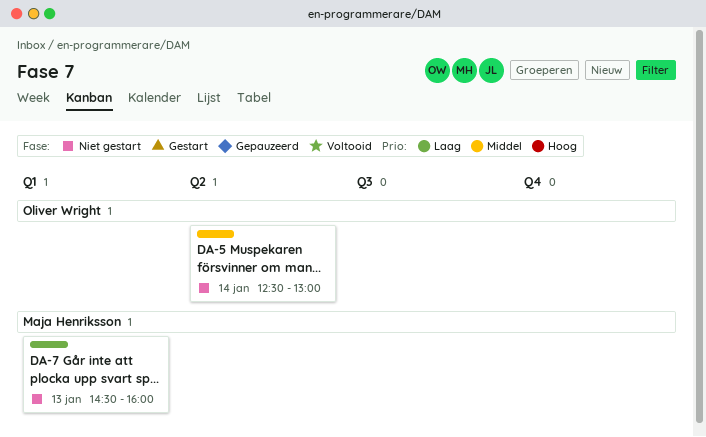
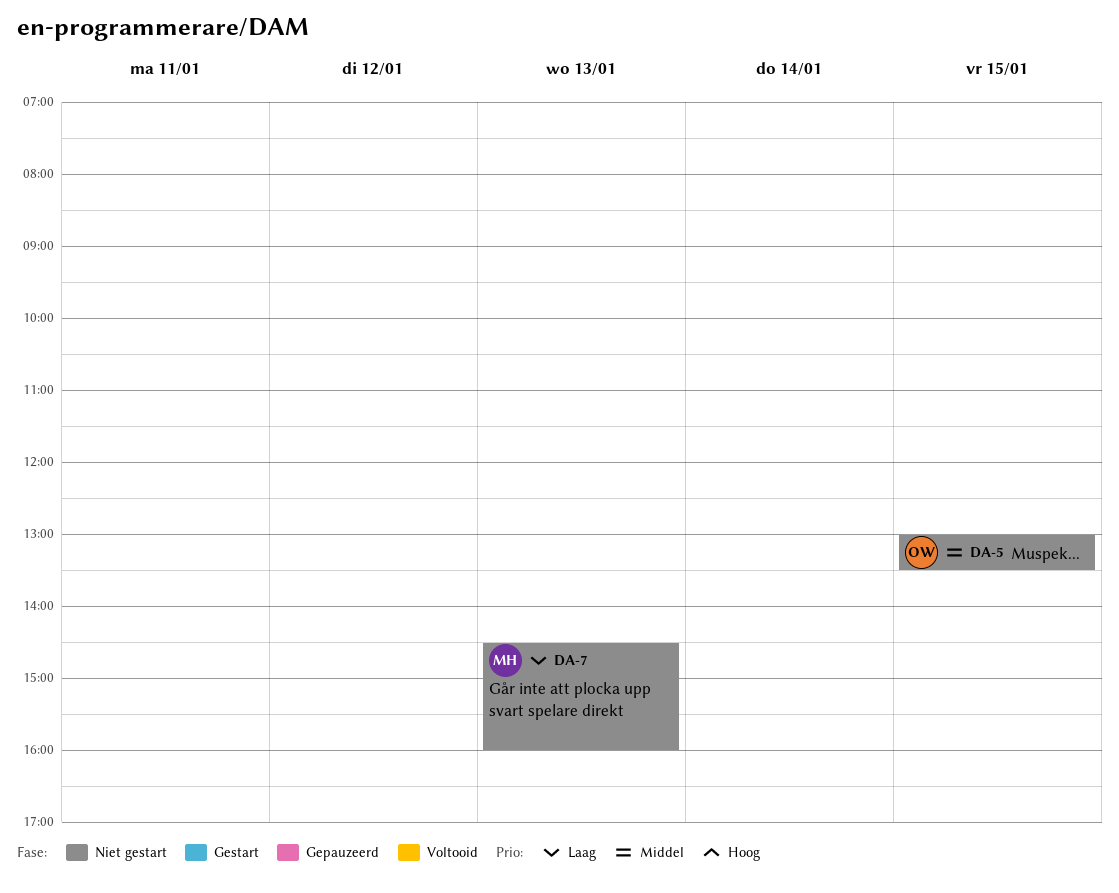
DA-5, day: Jan 14 -> Jan 15
DA-5, begins: 12:30 -> 13:00
DA-5, ends: 13:00 -> 13:30

